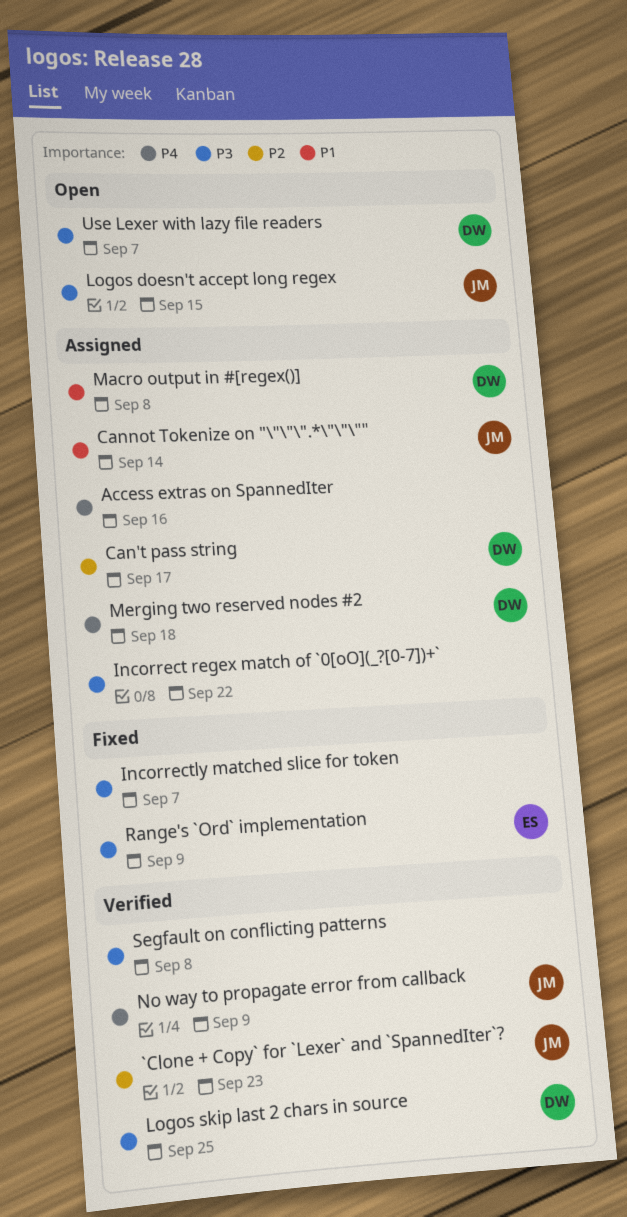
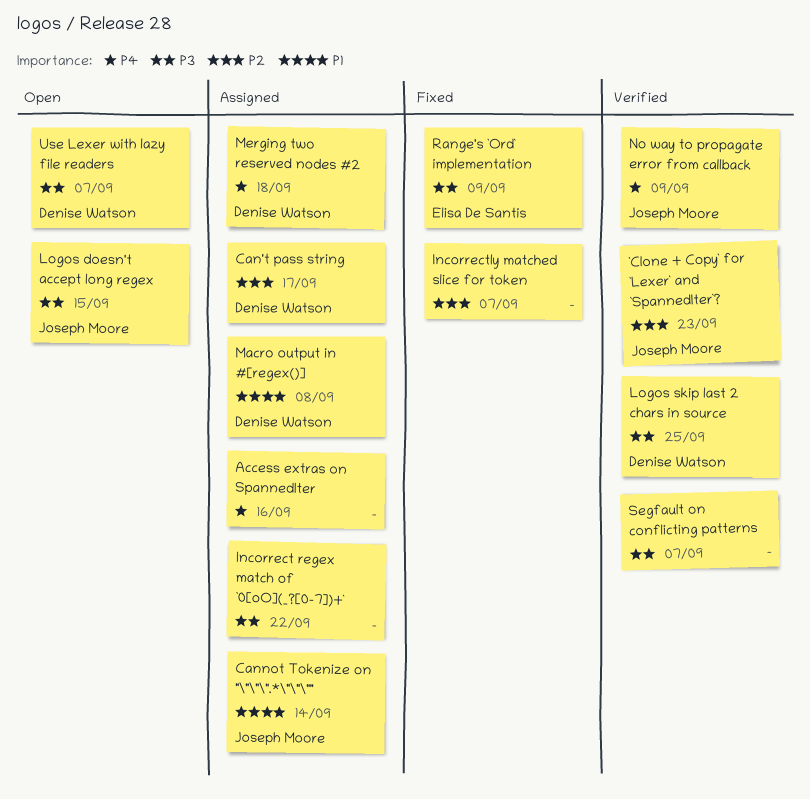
Incorrectly matched slice for token, priority: P3 -> P2
Segfault on conflicting patterns, due: Sep 8 -> Sep 7

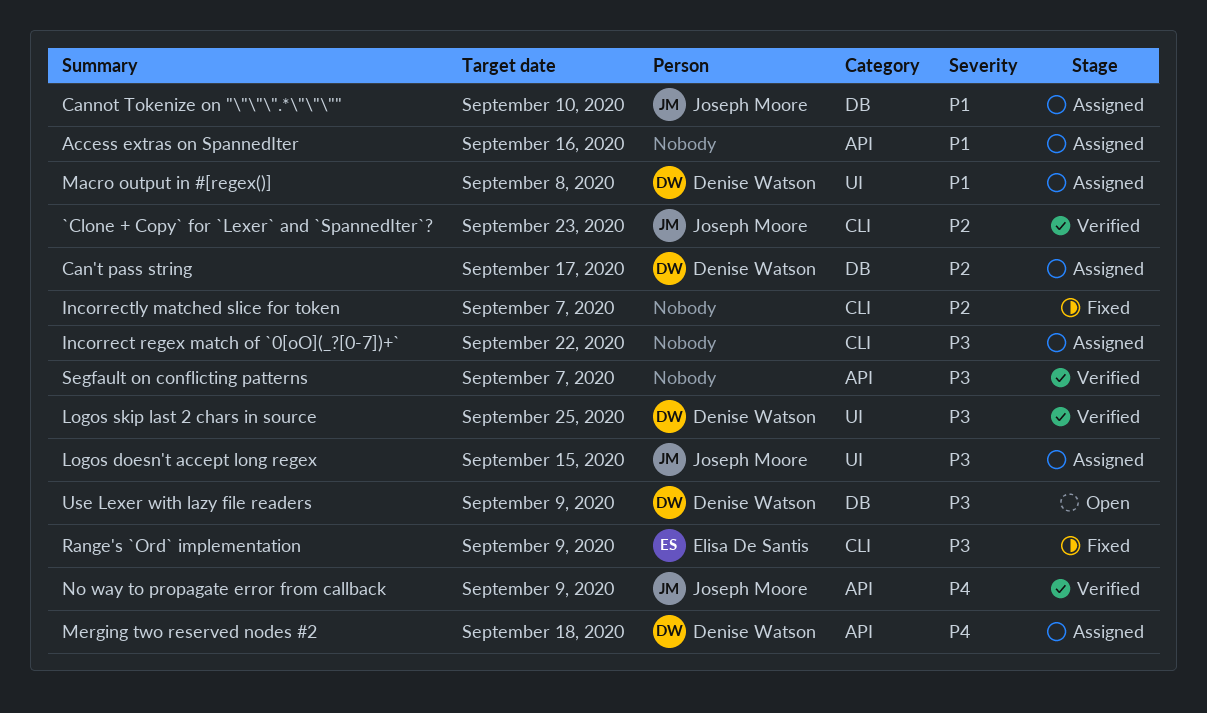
Access extras on SpannedIter, priority: P4 -> P1
Cannot Tokenize on "\"\"\".*\"\"\"", due: Sep 14 -> Sep 10
Logos doesn't accept long regex, status: Open -> Assigned
Use Lexer with lazy file readers, due: Sep 7 -> Sep 9

